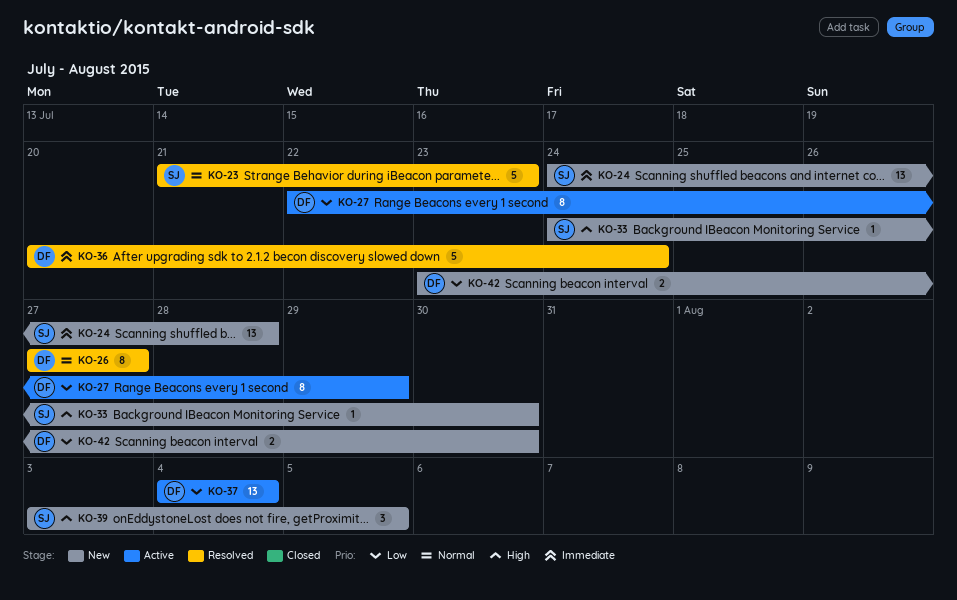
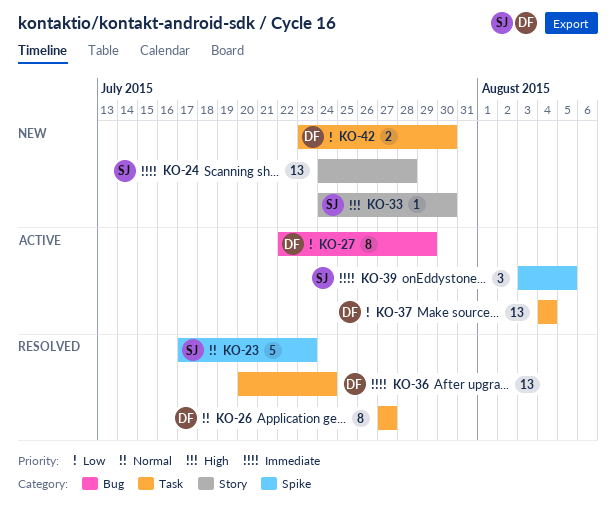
KO-23, start: Jul 21 -> Jul 17
KO-36, estimate: 5 -> 13
KO-39, status: New -> Active
KO-39, priority: High -> Immediate

